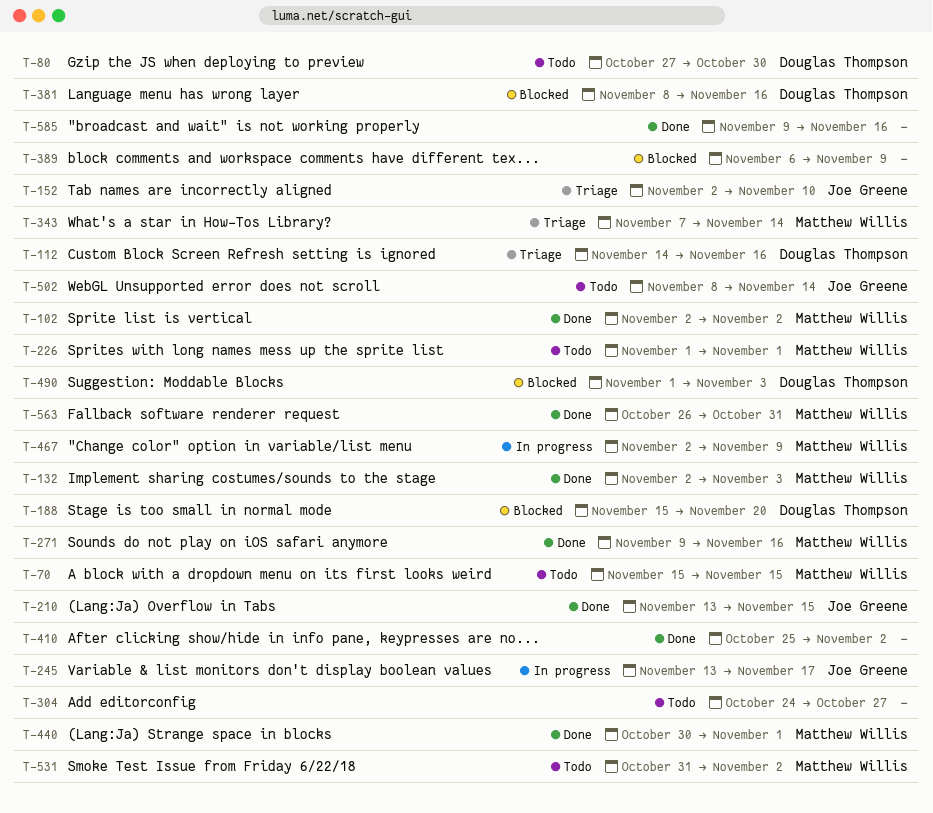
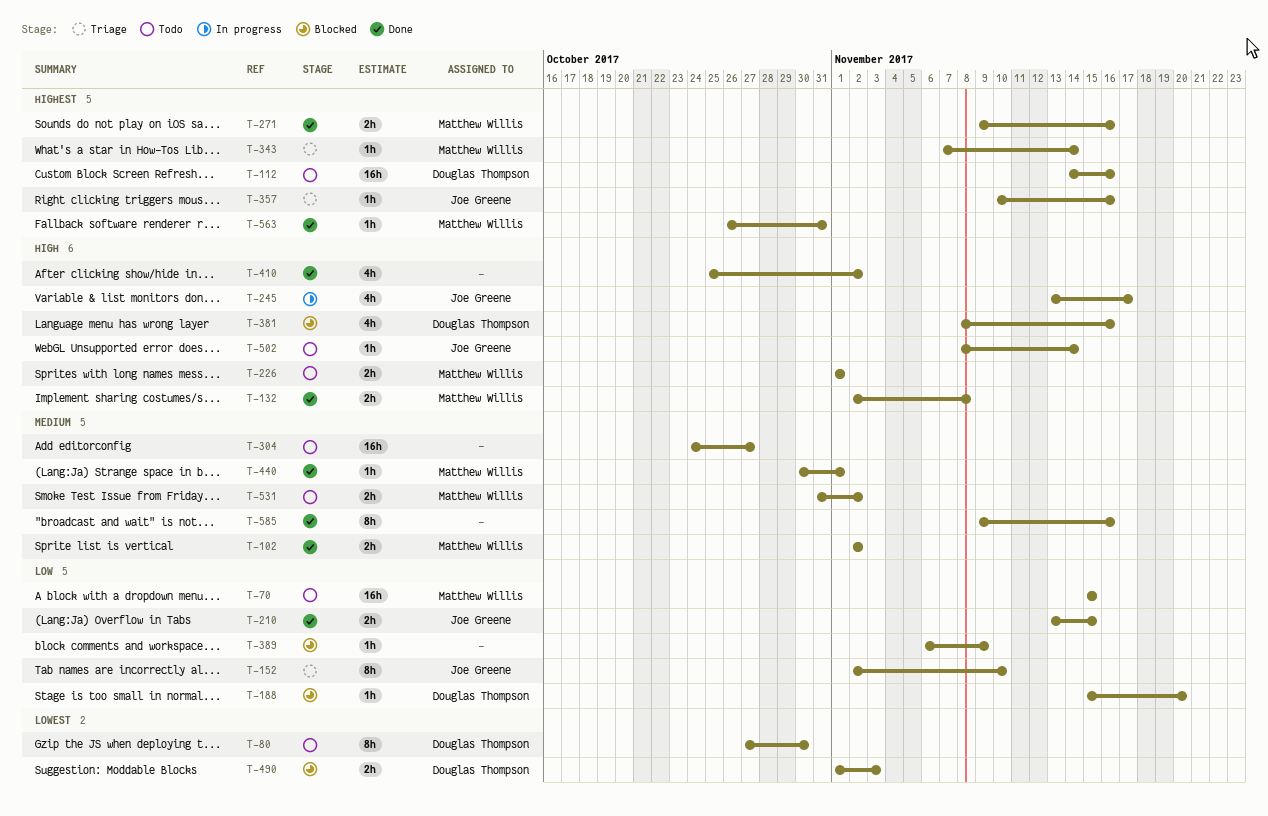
T-112, status: Triage -> Todo
T-132, due: Nov 3 -> Nov 8
T-357: none -> present
T-467: present -> none

